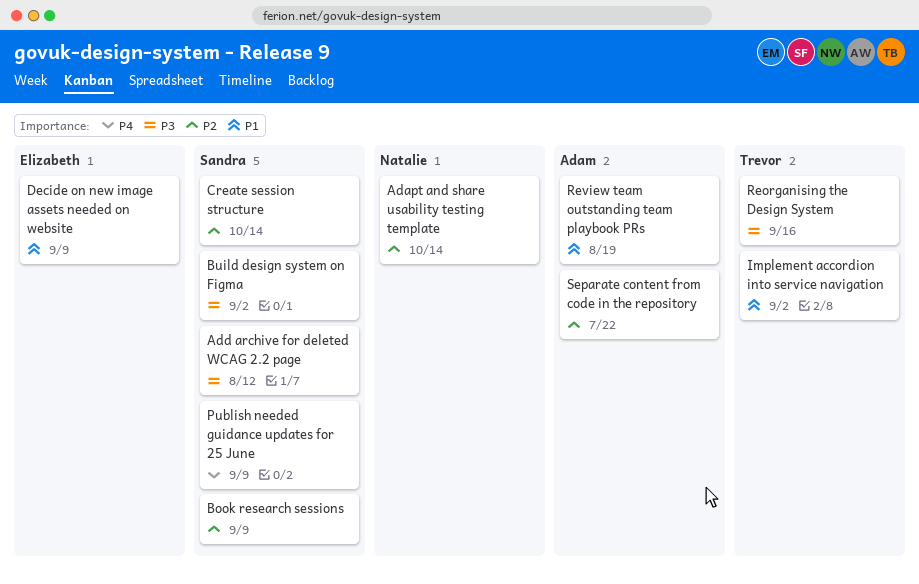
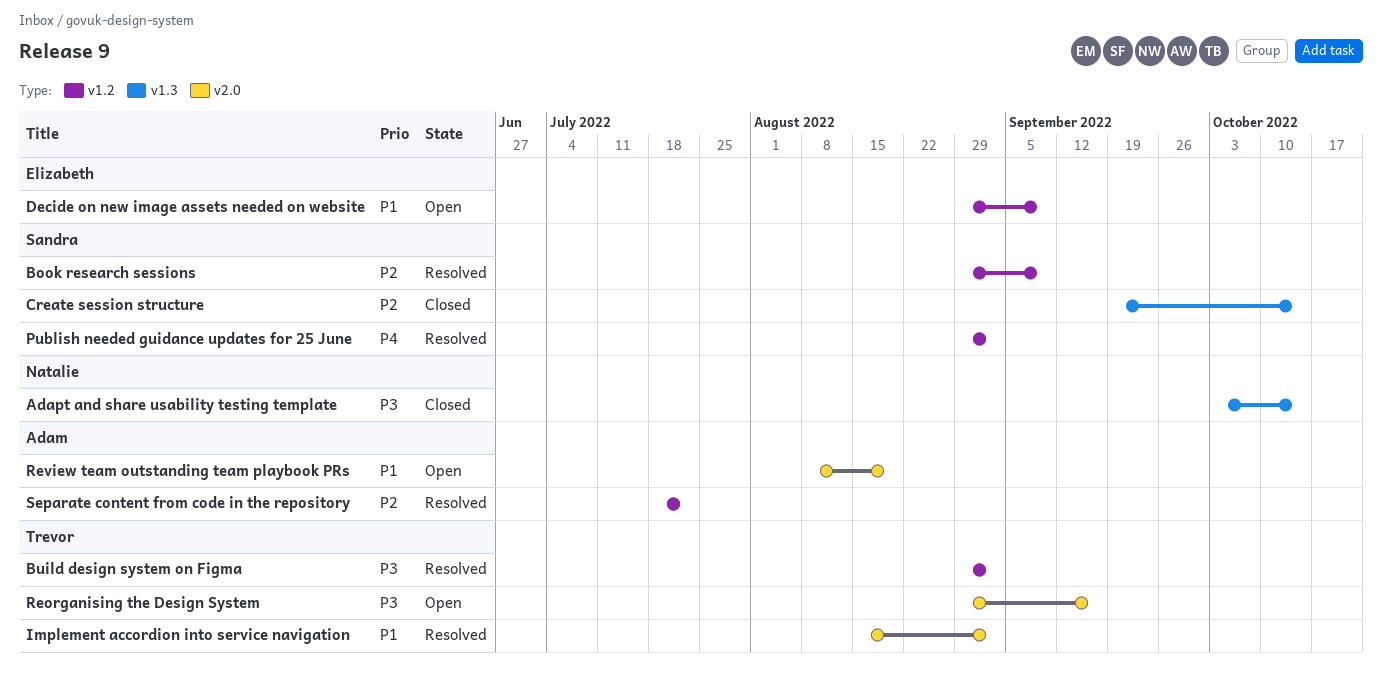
Adapt and share usability testing template, priority: P2 -> P3
Add archive for deleted WCAG 2.2 page: present -> none
Build design system on Figma, owner: Sandra -> Trevor
Publish needed guidance updates for 25 June, due: Sep 9 -> Sep 2

